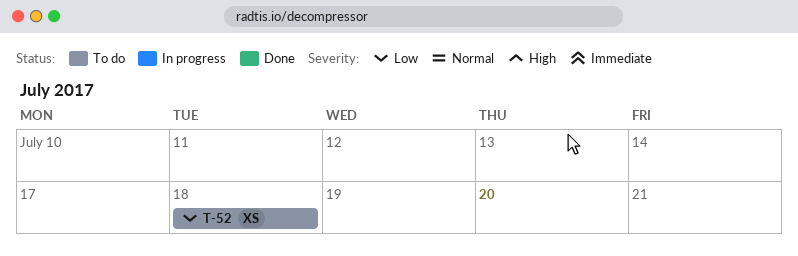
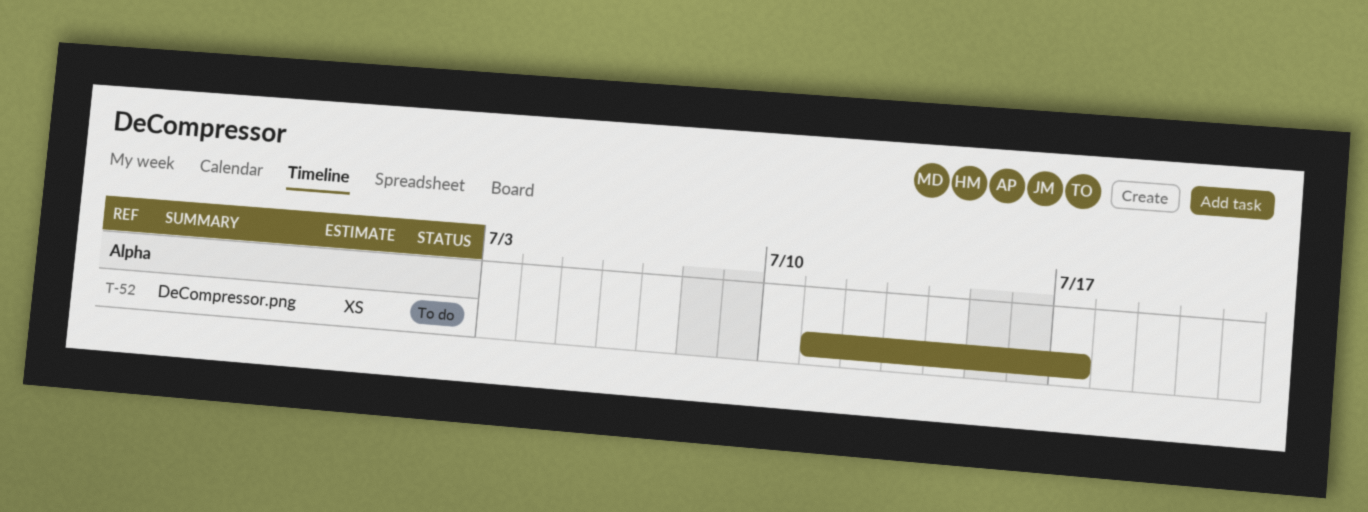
T-52, start: Jul 18 -> Jul 11
T-52, due: Jul 18 -> Jul 17

